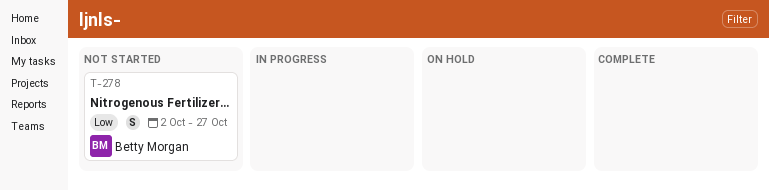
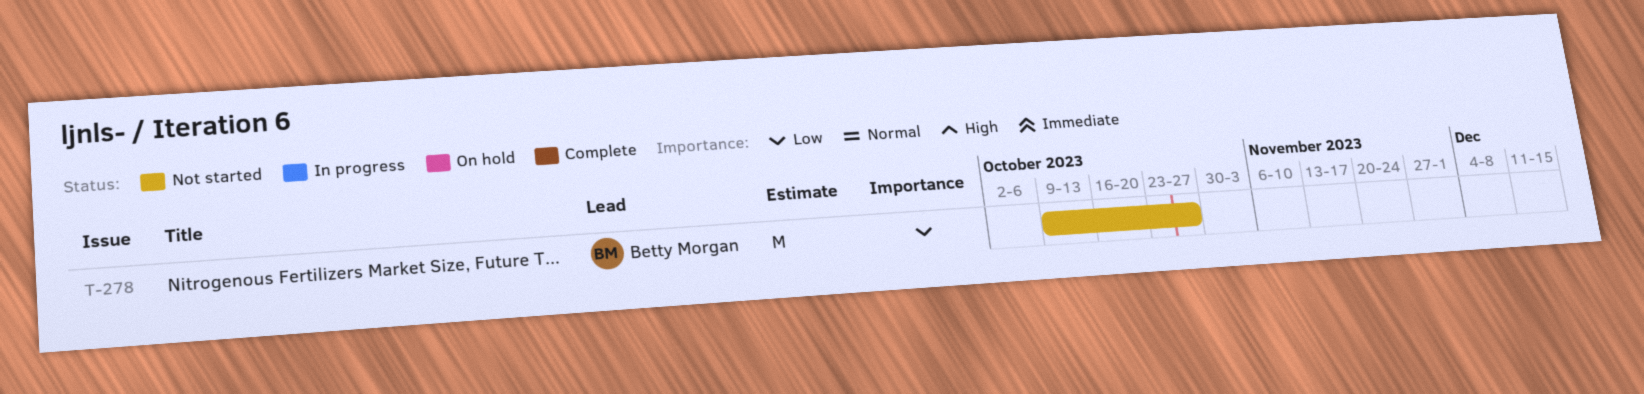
T-278, estimate: S -> M
T-278, start: Oct 2 -> Oct 9

